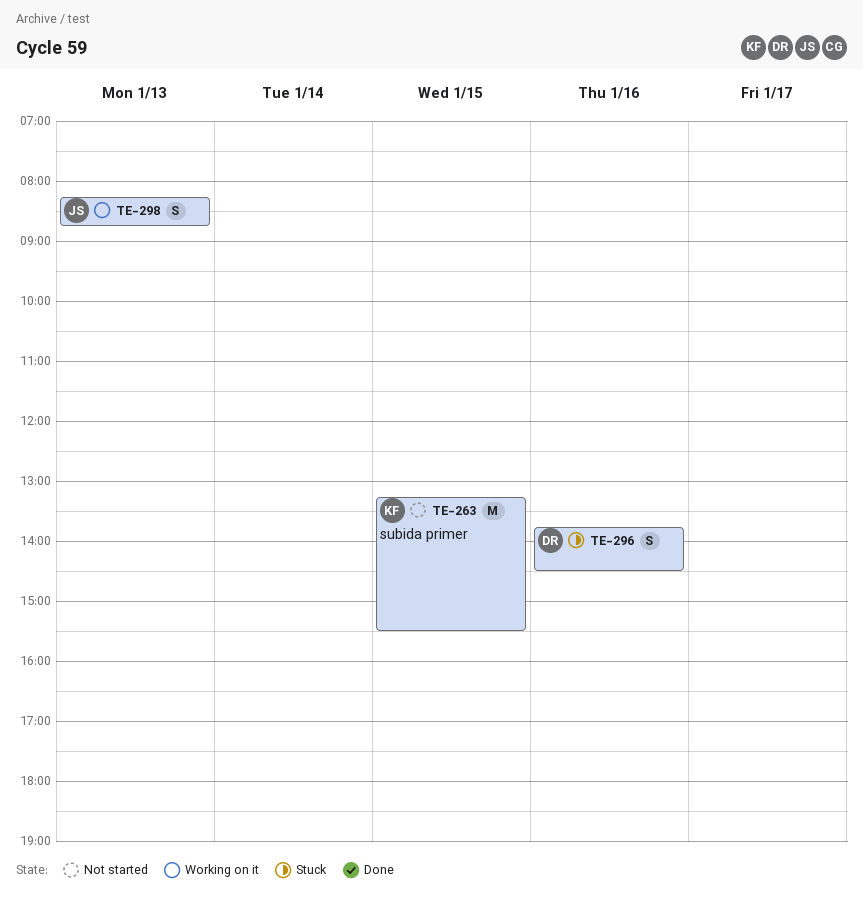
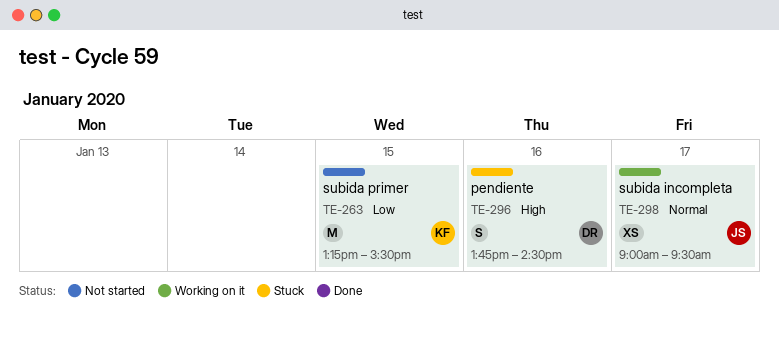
TE-298, estimate: S -> XS
TE-298, day: Jan 13 -> Jan 17
TE-298, begins: 08:15 -> 09:00
TE-298, ends: 08:45 -> 09:30

